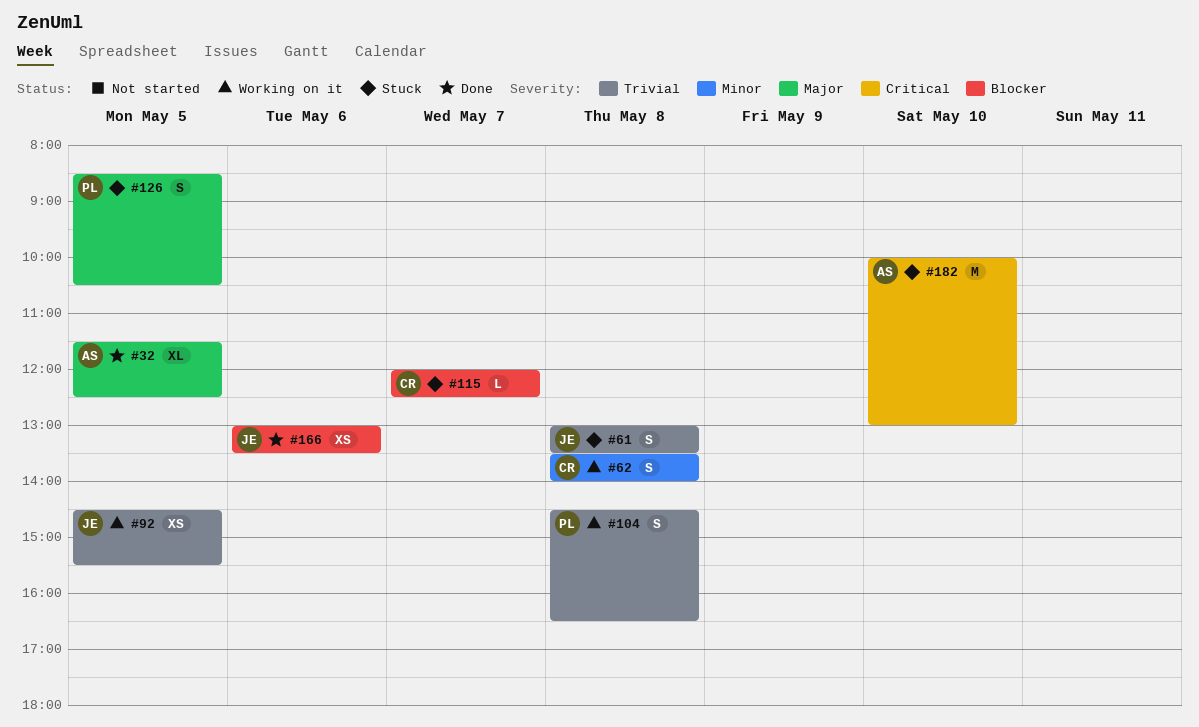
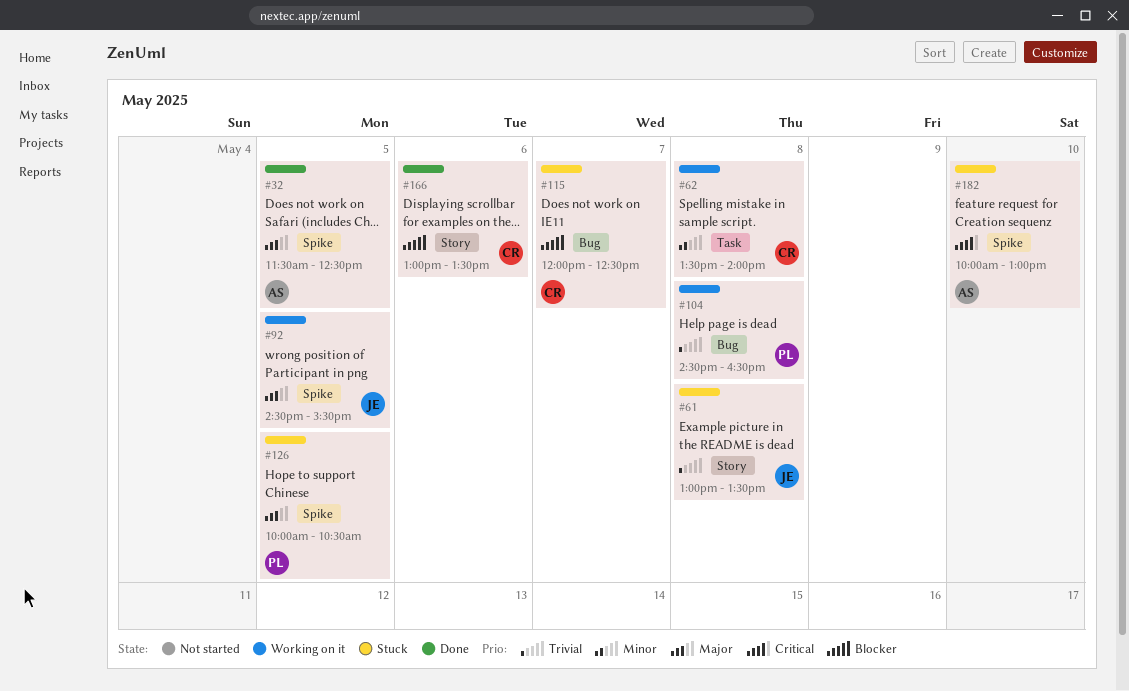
#92, priority: Trivial -> Major
#126, begins: 08:30 -> 10:00
#166, owner: JE -> CR

